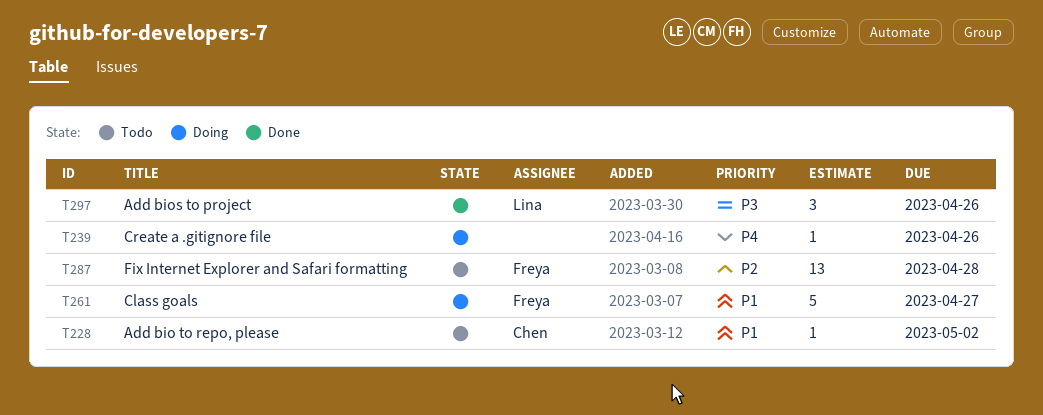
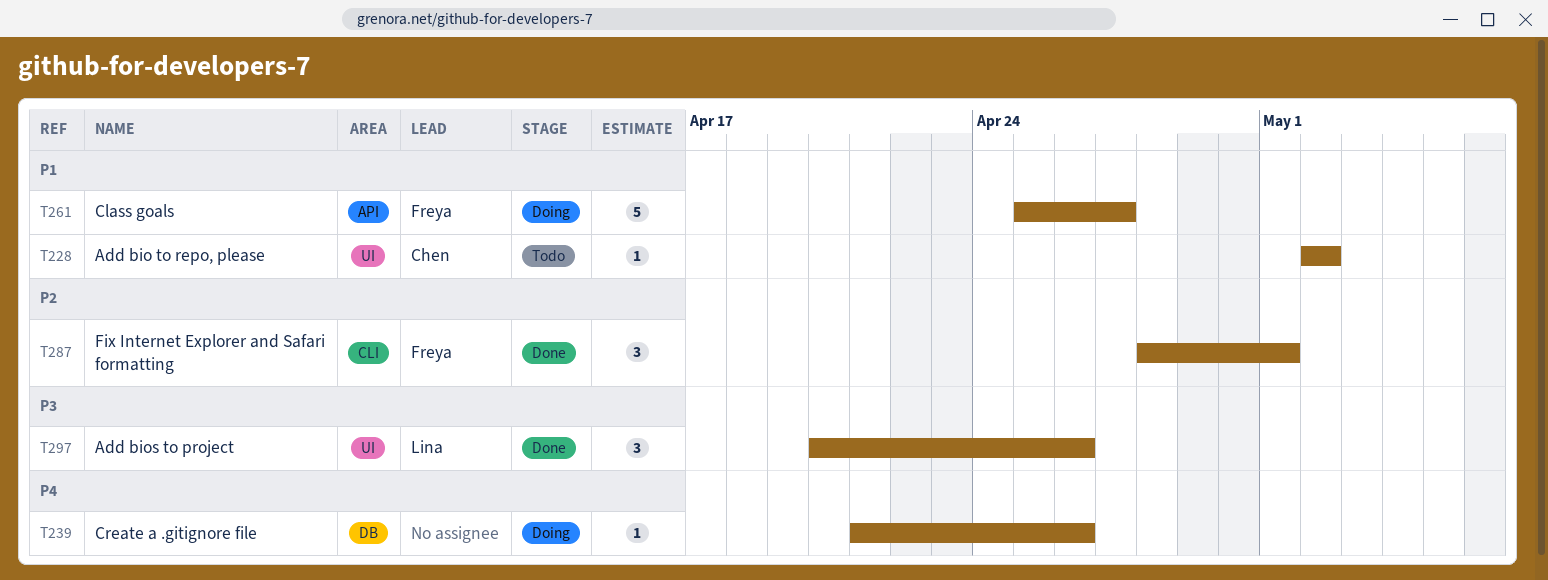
T287, status: Todo -> Done
T287, estimate: 13 -> 3
T287, due: Apr 28 -> May 1

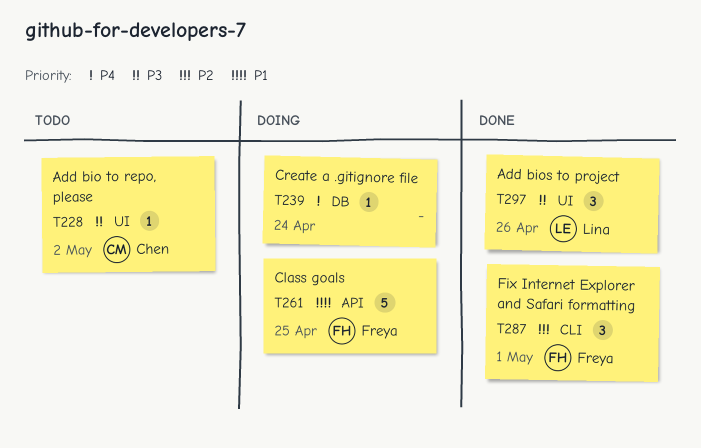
T228, priority: P1 -> P3
T239, due: Apr 26 -> Apr 24
T261, due: Apr 27 -> Apr 25

